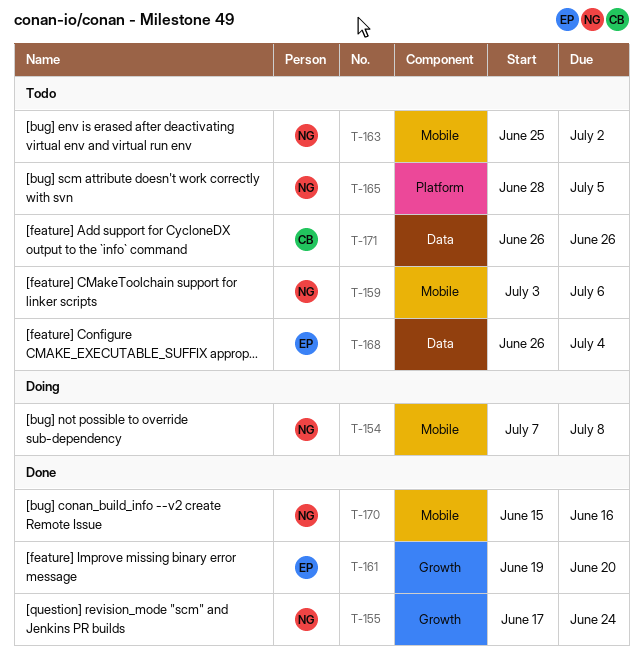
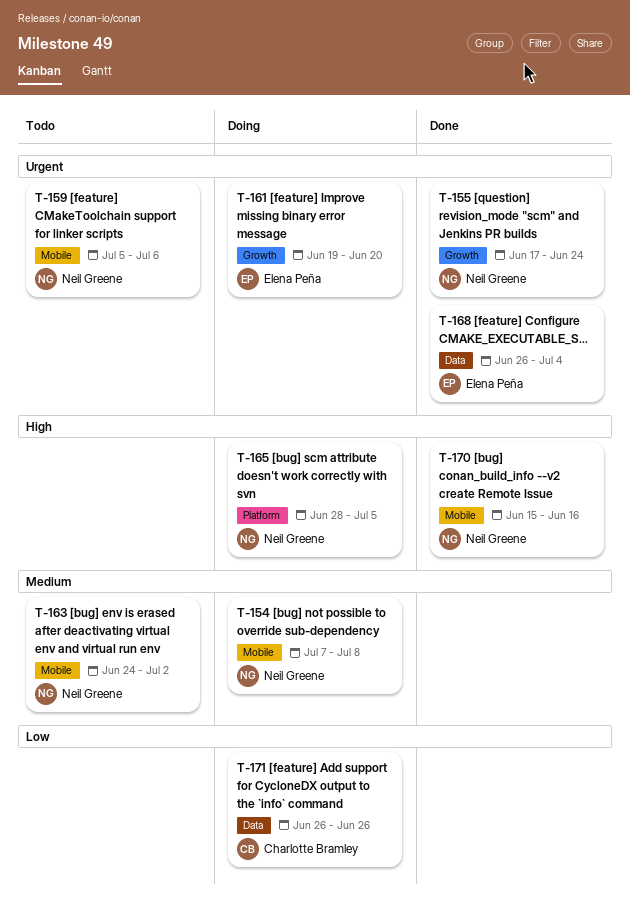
T-159, start: Jul 3 -> Jul 5
T-161, status: Done -> Doing
T-163, start: Jun 25 -> Jun 24
T-165, status: Todo -> Doing
T-168, status: Todo -> Done
T-171, status: Todo -> Doing

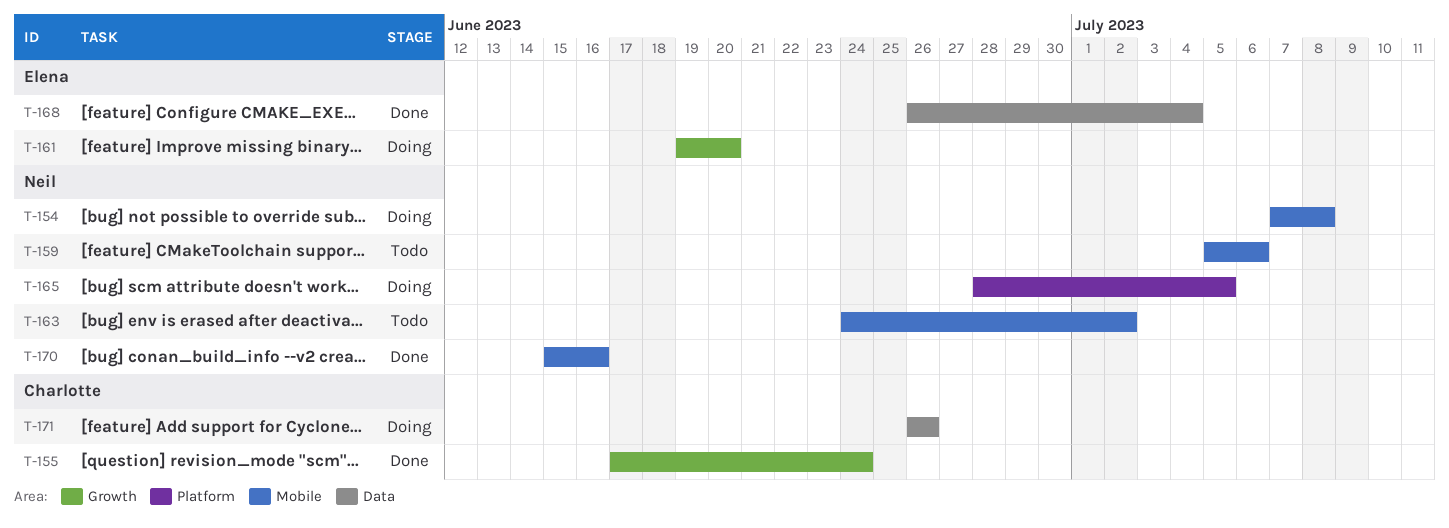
T-155, owner: Neil Greene -> Charlotte Bramley

